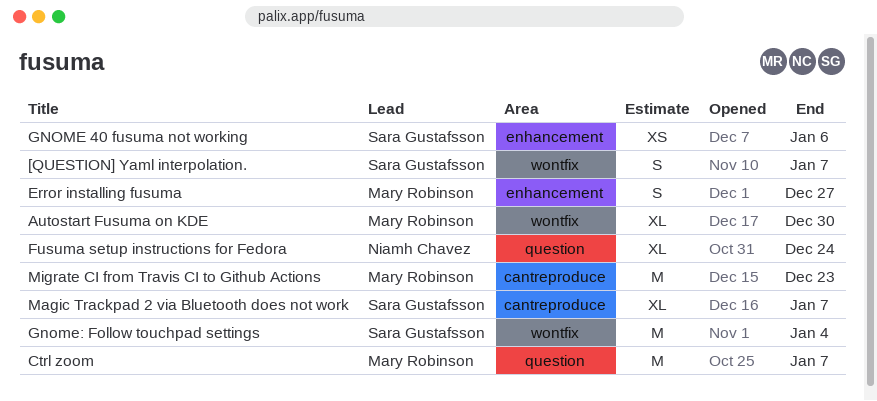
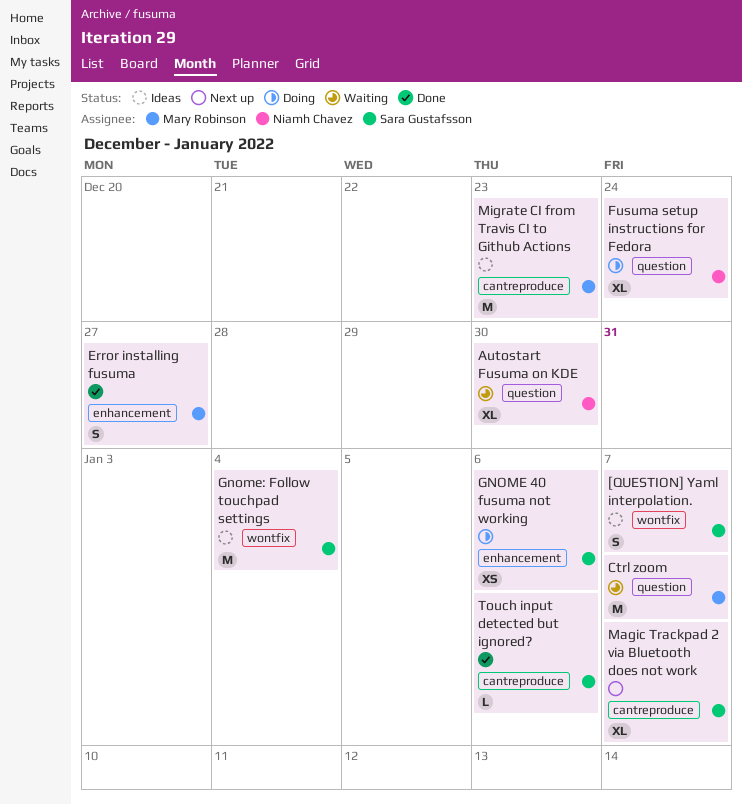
Autostart Fusuma on KDE, owner: Mary Robinson -> Niamh Chavez
Autostart Fusuma on KDE, label: wontfix -> question
Touch input detected but ignored?: none -> present

